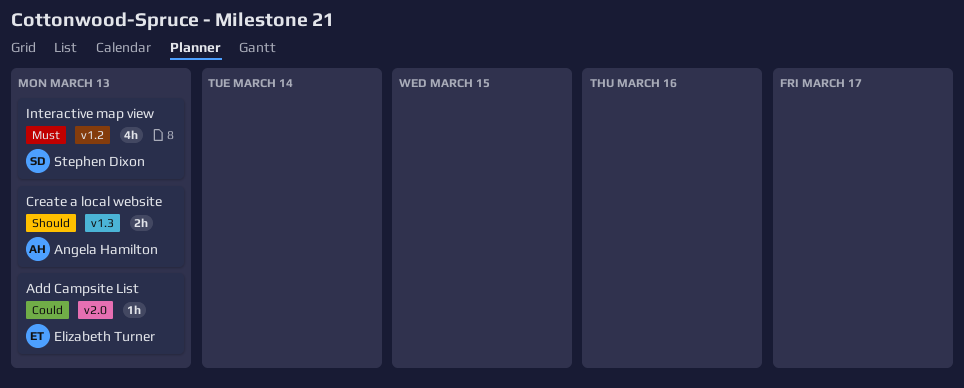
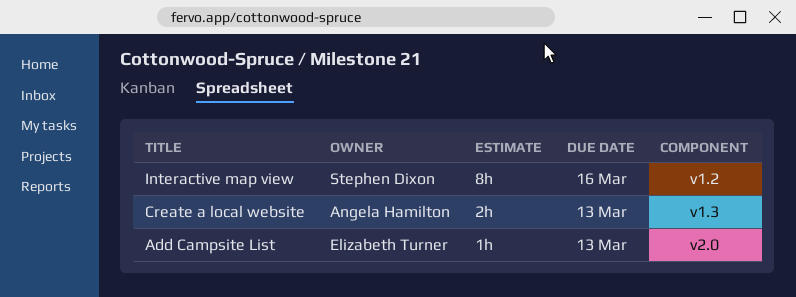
Interactive map view, estimate: 4h -> 8h
Interactive map view, due: Mar 13 -> Mar 16

